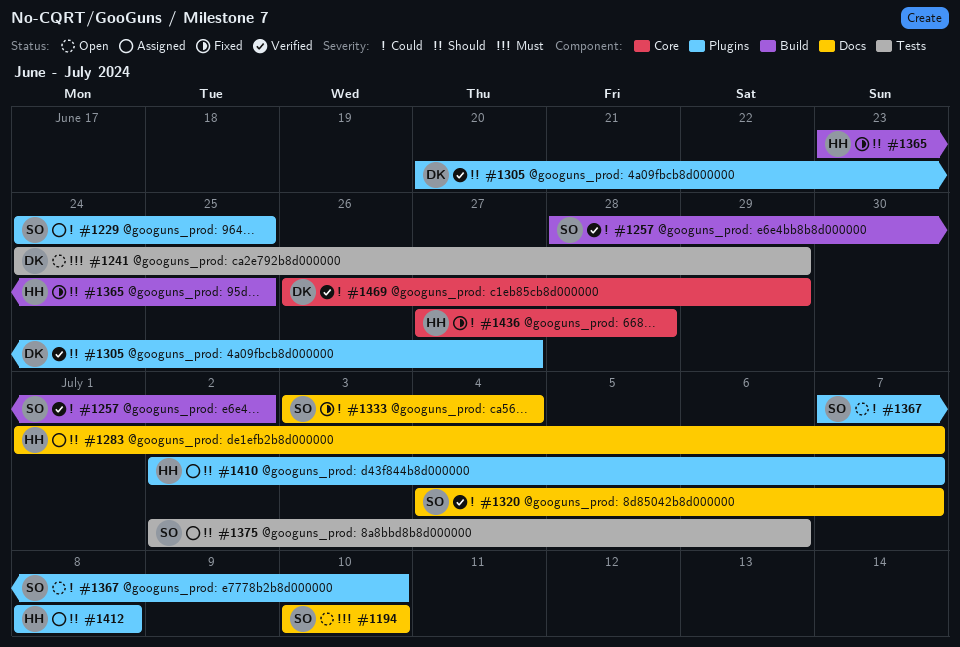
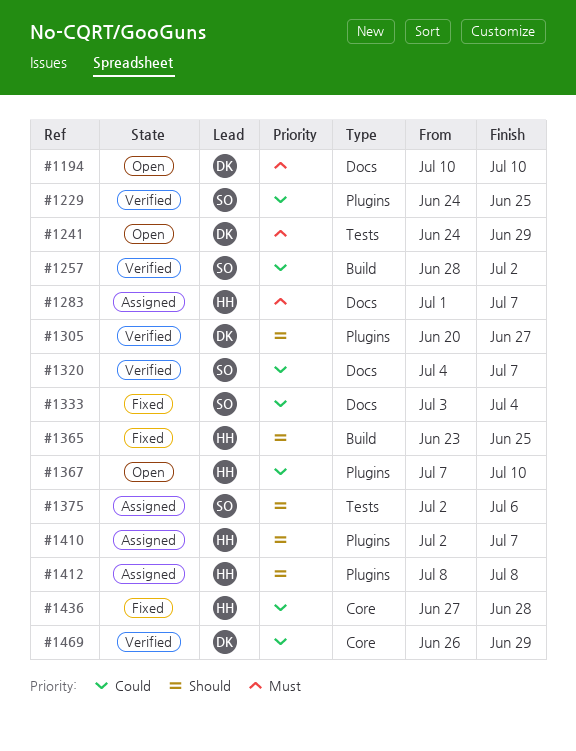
#1194, owner: SO -> DK
#1229, status: Assigned -> Verified
#1283, priority: Should -> Must
#1367, owner: SO -> HH

